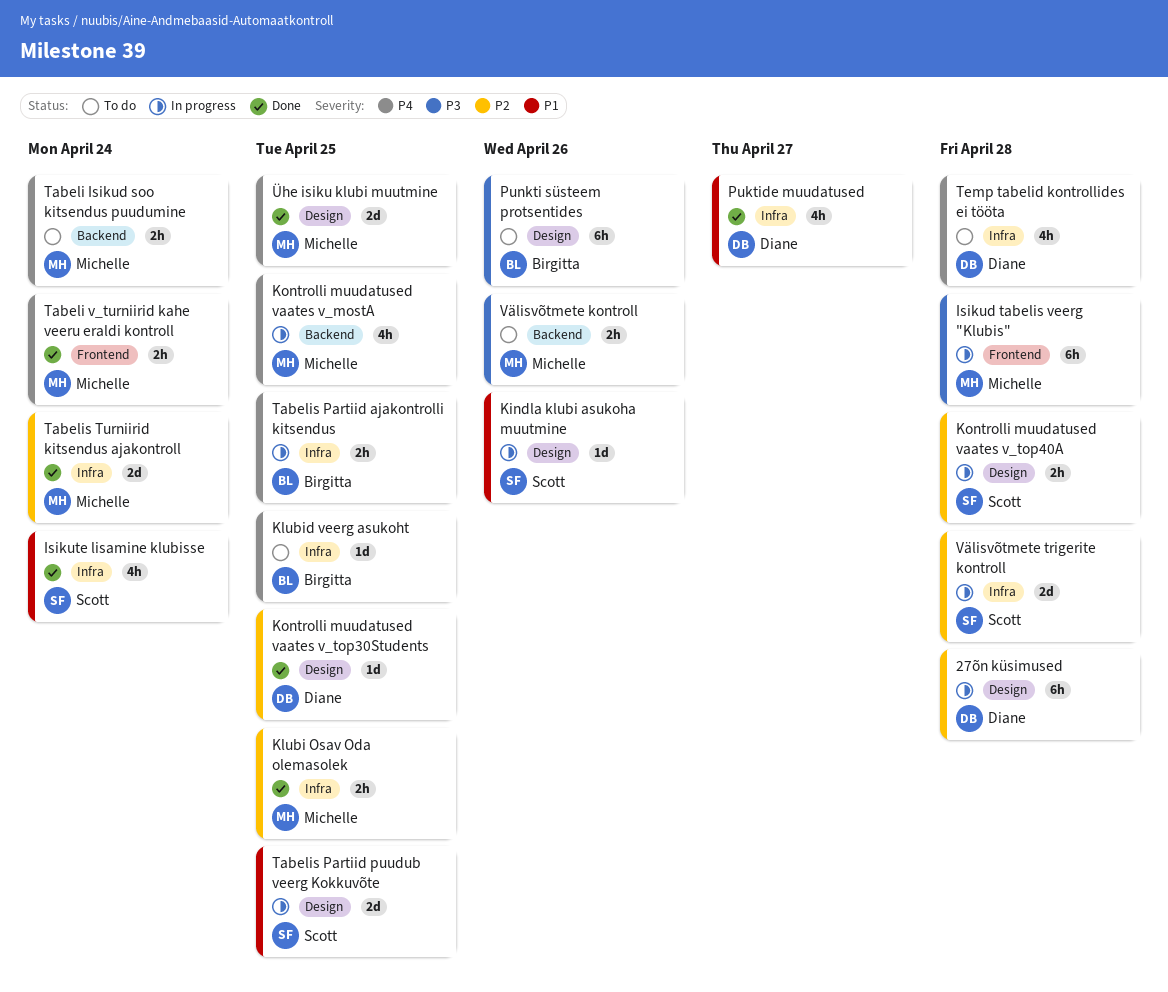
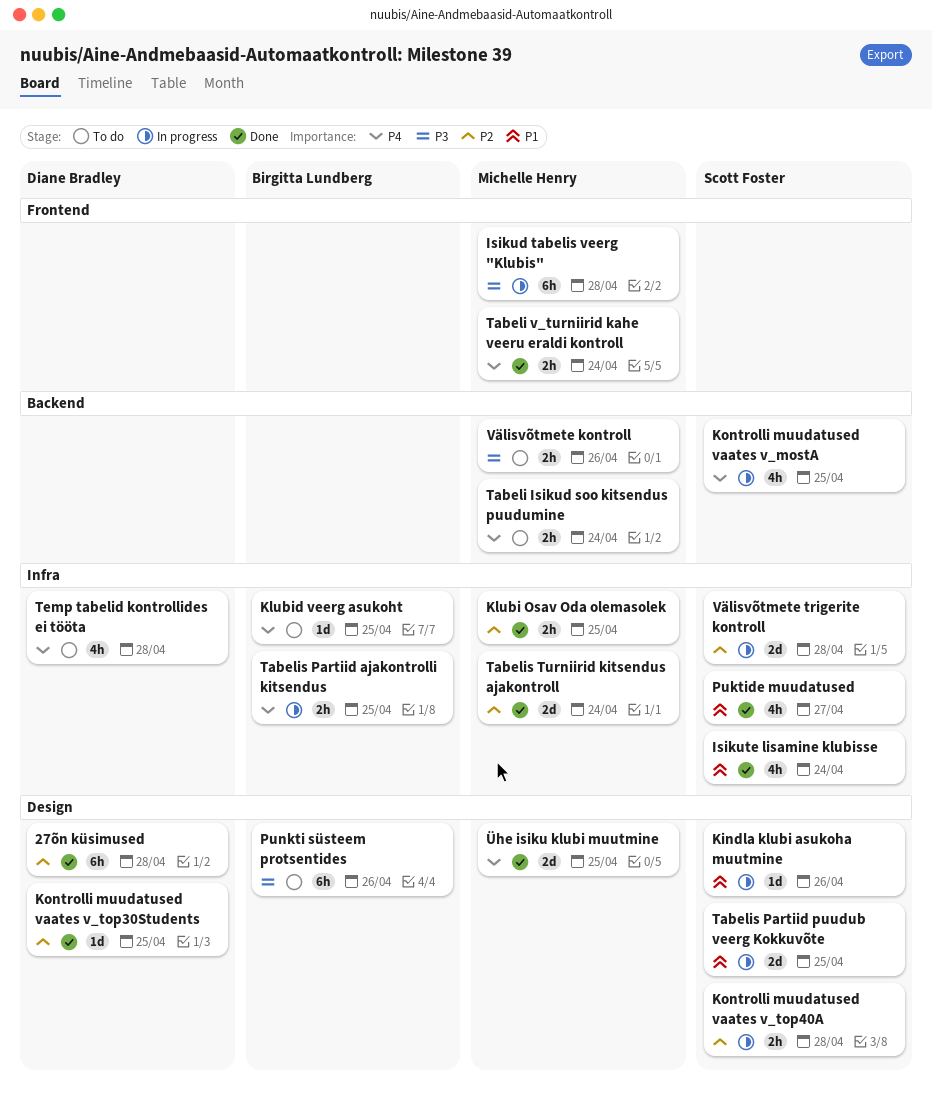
27õn küsimused, status: In progress -> Done
Kontrolli muudatused vaates v_mostA, owner: Michelle Henry -> Scott Foster
Puktide muudatused, owner: Diane Bradley -> Scott Foster

